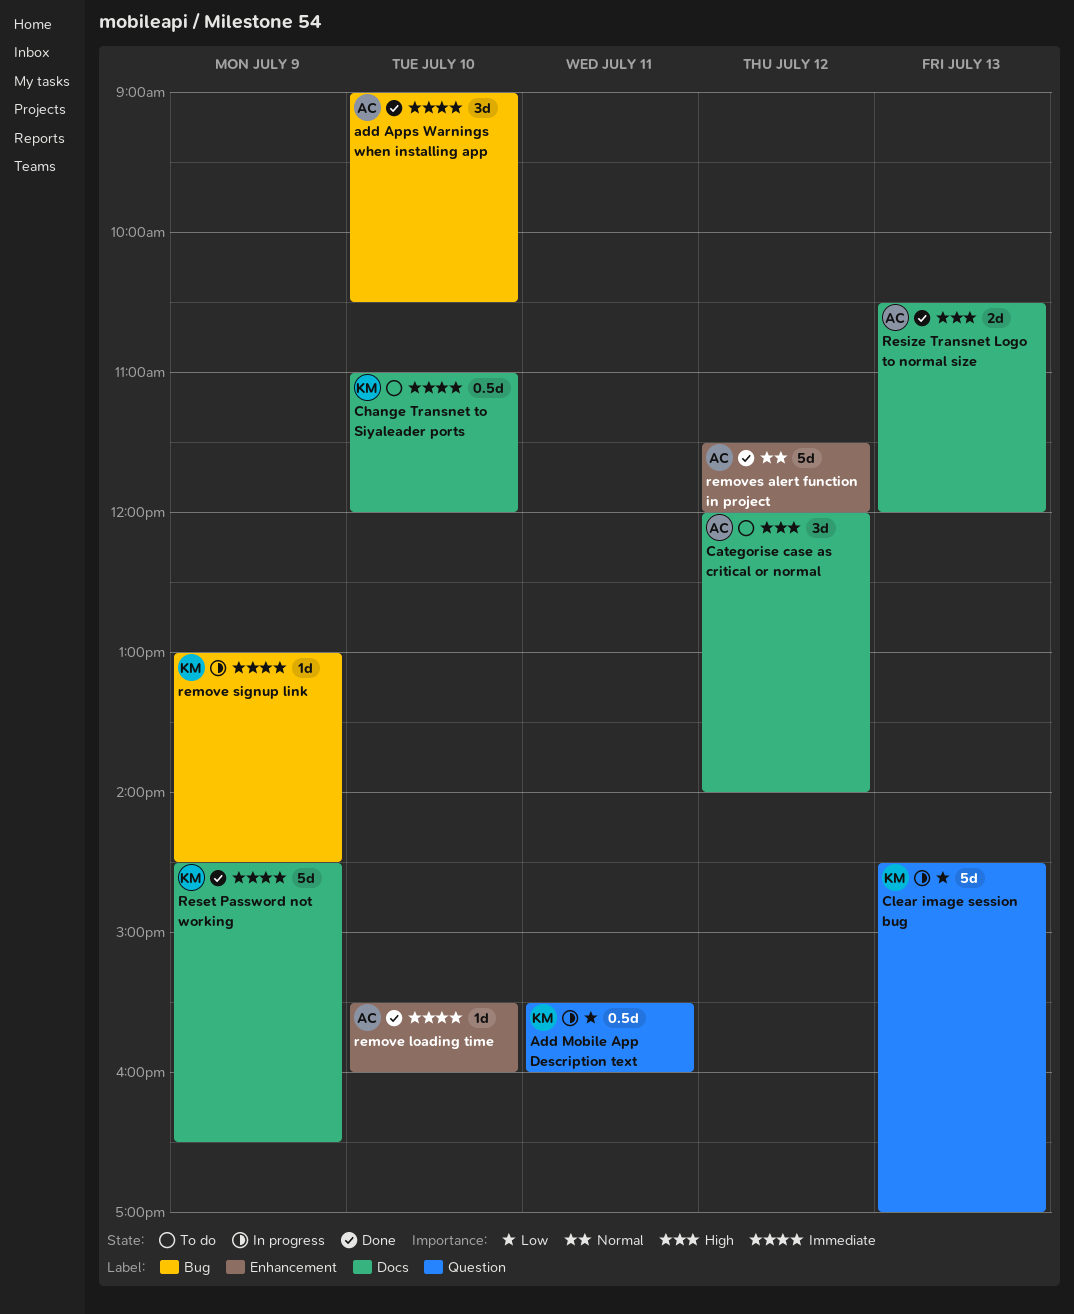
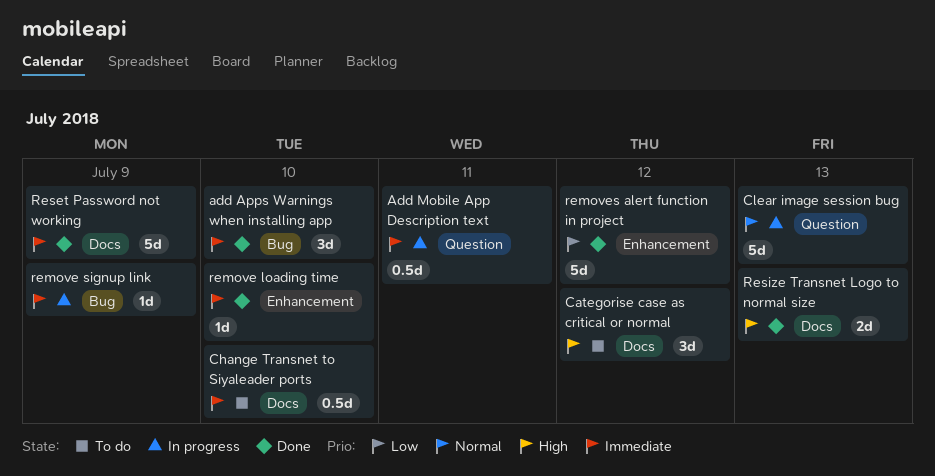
Add Mobile App Description text, priority: Low -> Immediate
Clear image session bug, priority: Low -> Normal
removes alert function in project, priority: Normal -> Low

